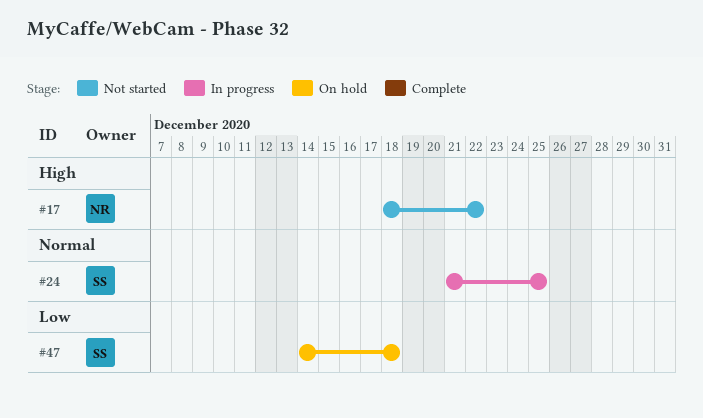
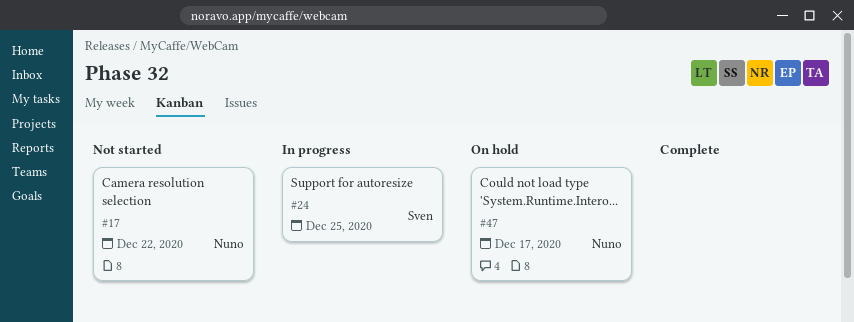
#47, owner: Sven -> Nuno
#47, due: Dec 18 -> Dec 17

